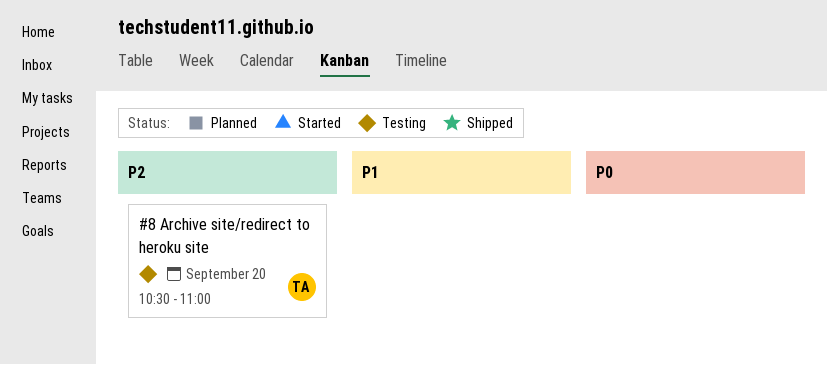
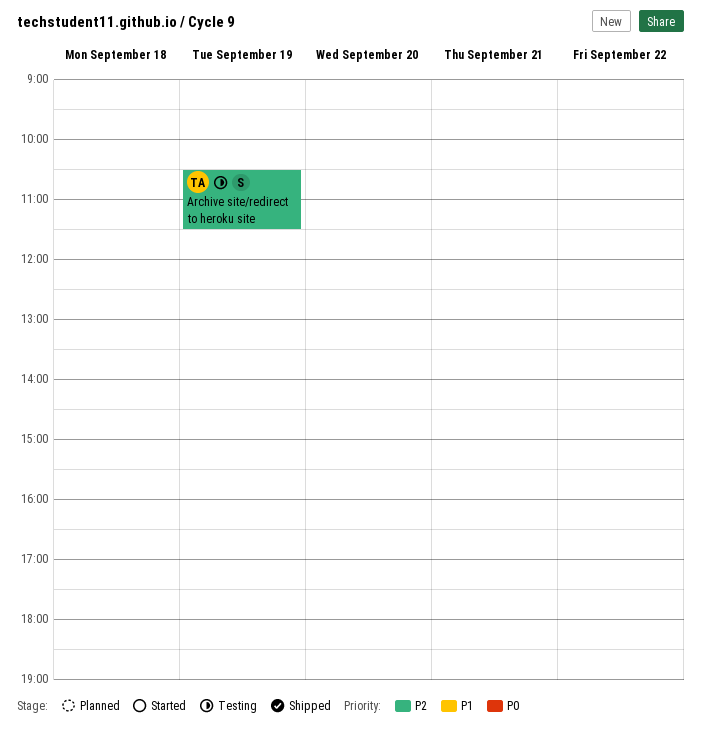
Archive site/redirect to heroku site, day: Sep 20 -> Sep 19
Archive site/redirect to heroku site, ends: 11:00 -> 11:30

